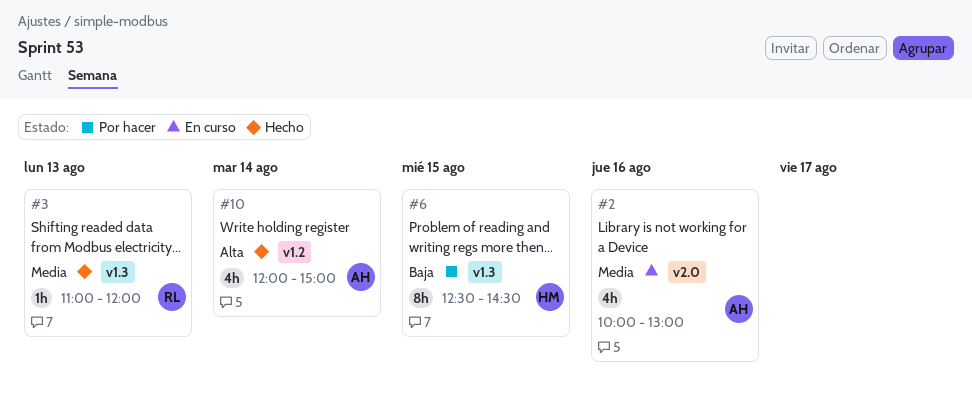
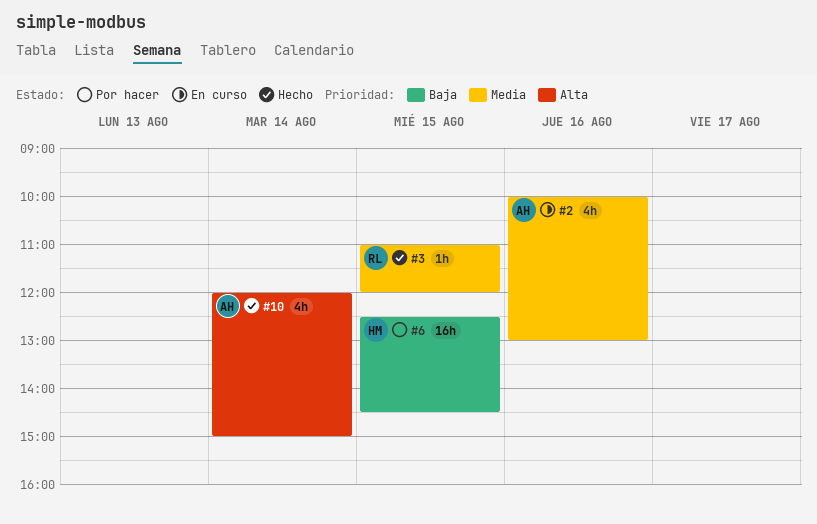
#3, day: Aug 13 -> Aug 15
#6, estimate: 8h -> 16h

